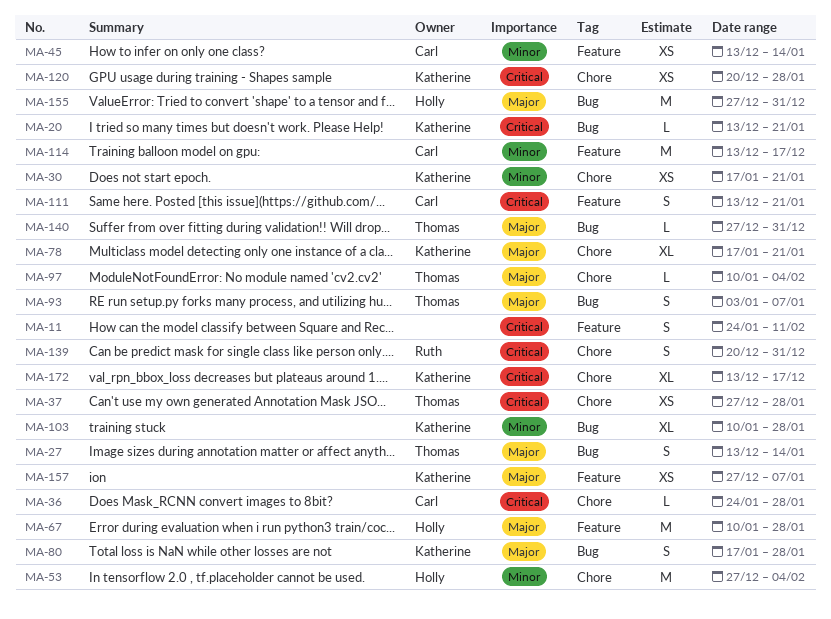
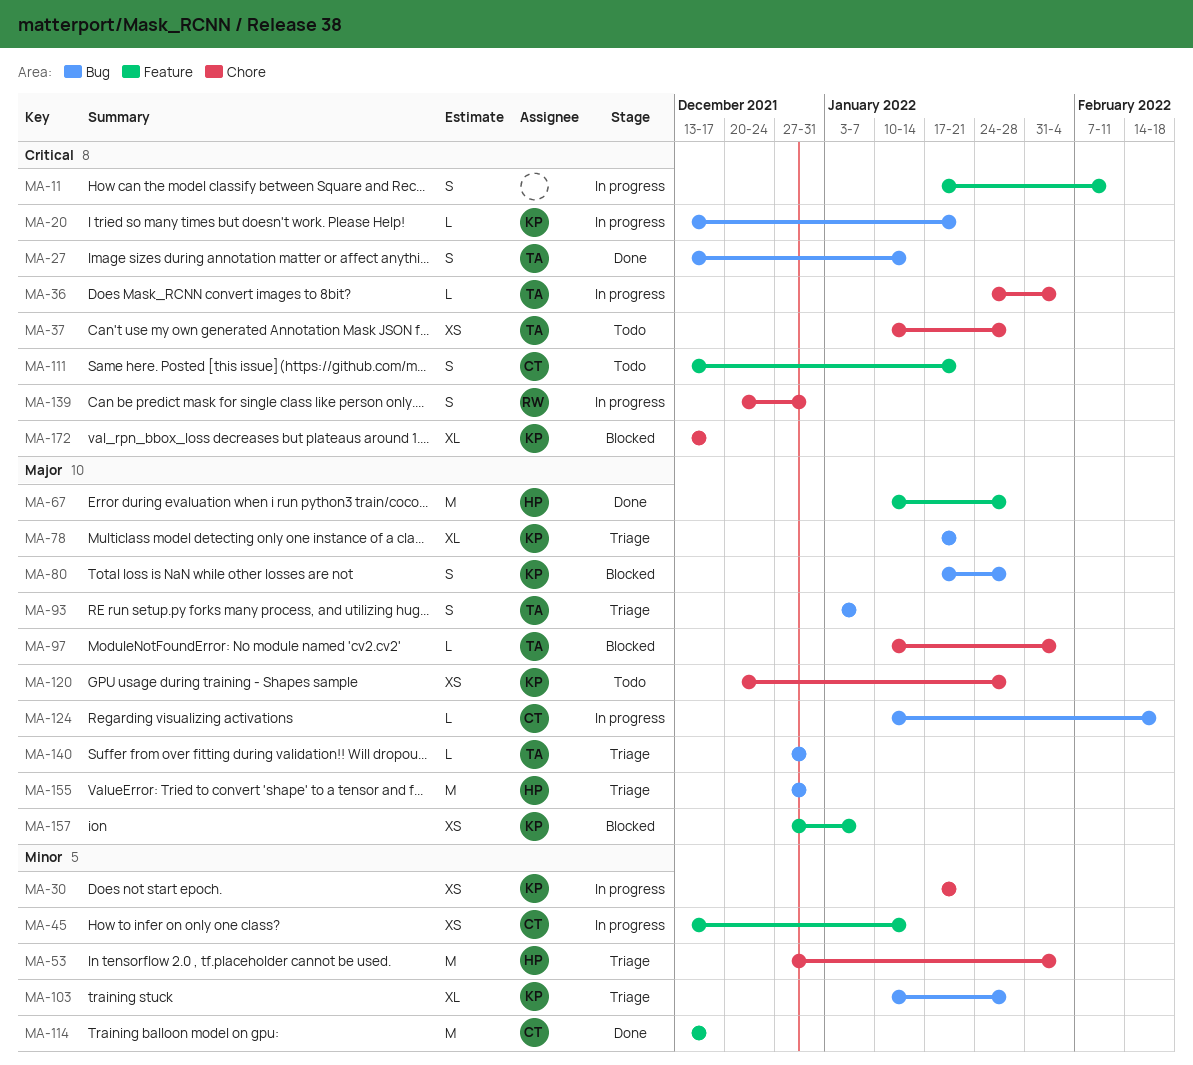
MA-11, start: Jan 24 -> Jan 17
MA-27, priority: Major -> Critical
MA-36, owner: Carl -> Thomas
MA-36, due: Jan 28 -> Feb 4
MA-37, start: Dec 27 -> Jan 10
MA-78, label: Chore -> Bug
MA-120, priority: Critical -> Major
MA-124: none -> present

